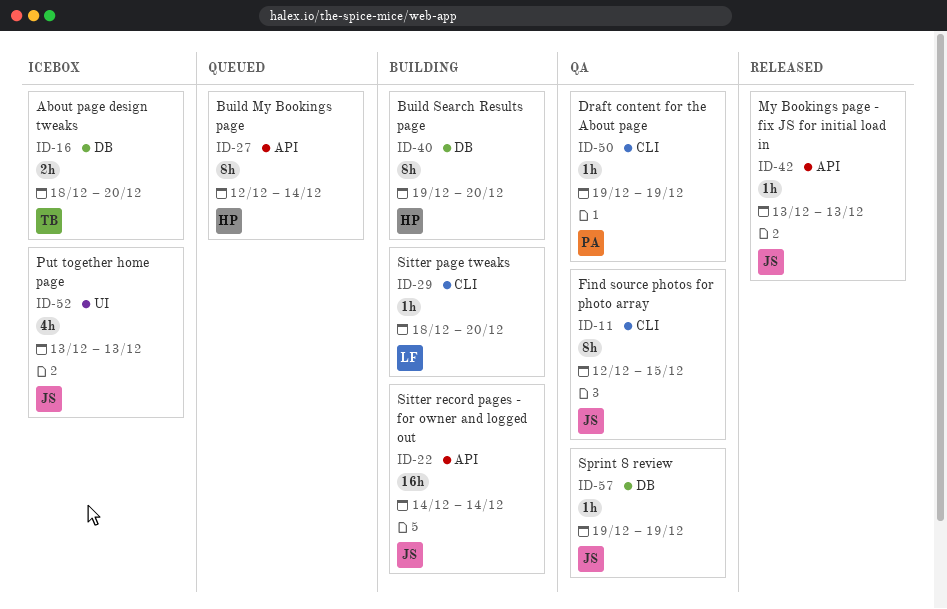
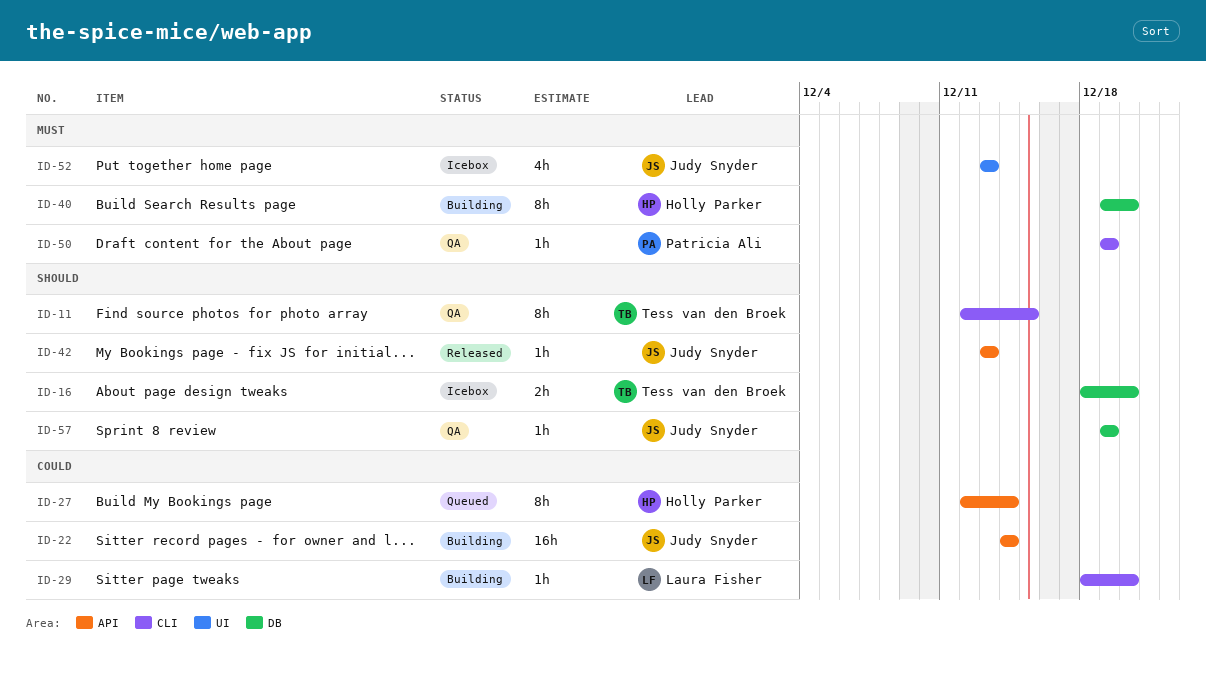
ID-11, owner: Judy Snyder -> Tess van den Broek

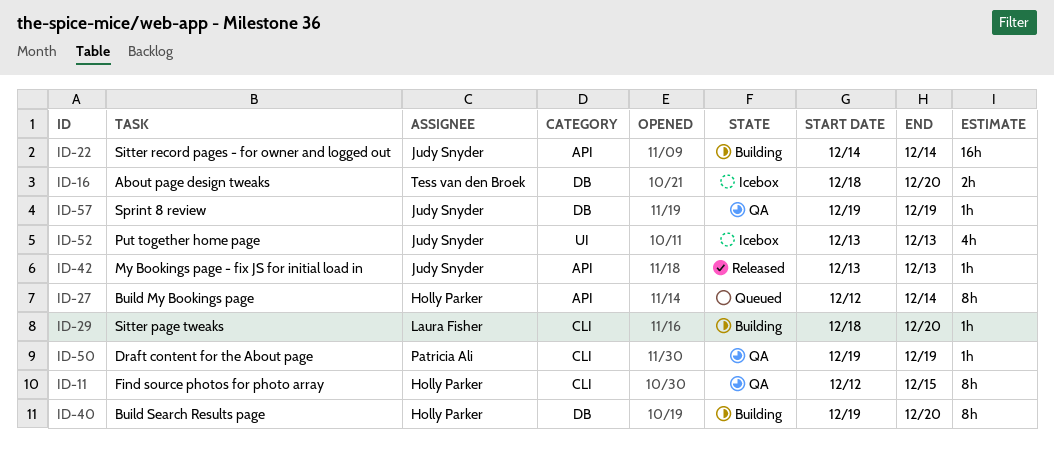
ID-11, owner: Tess van den Broek -> Holly Parker

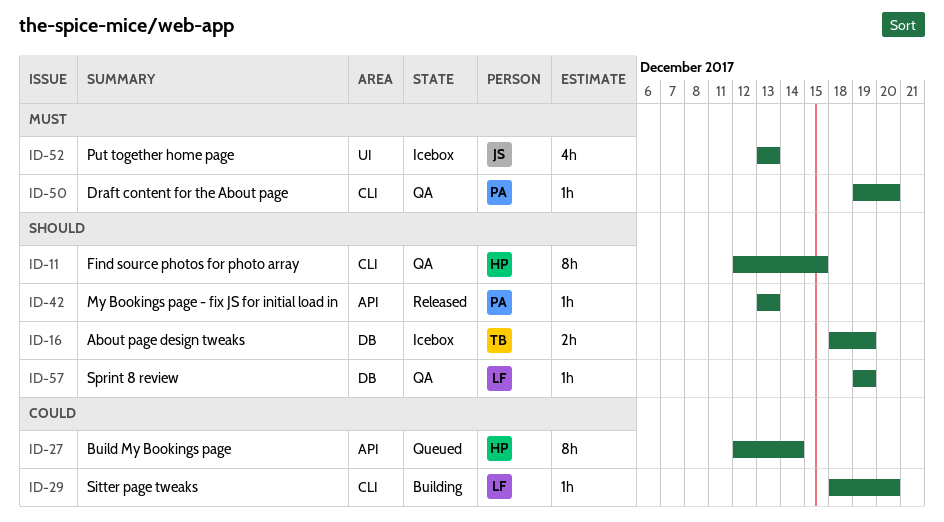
ID-16, due: Dec 20 -> Dec 19
ID-22: present -> none
ID-40: present -> none
ID-42, owner: Judy Snyder -> Patricia Ali
ID-50, due: Dec 19 -> Dec 20
ID-57, owner: Judy Snyder -> Laura Fisher

